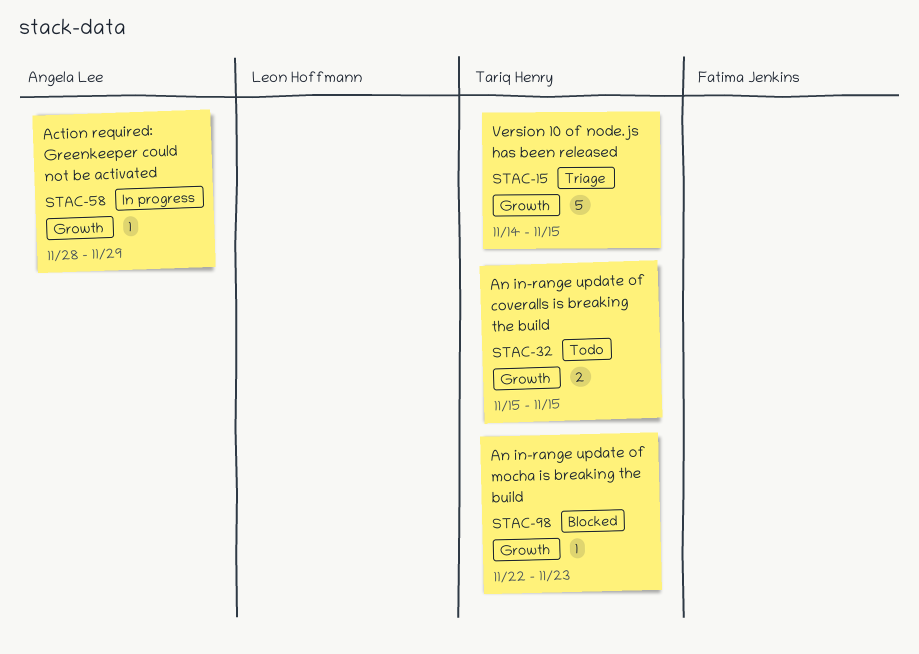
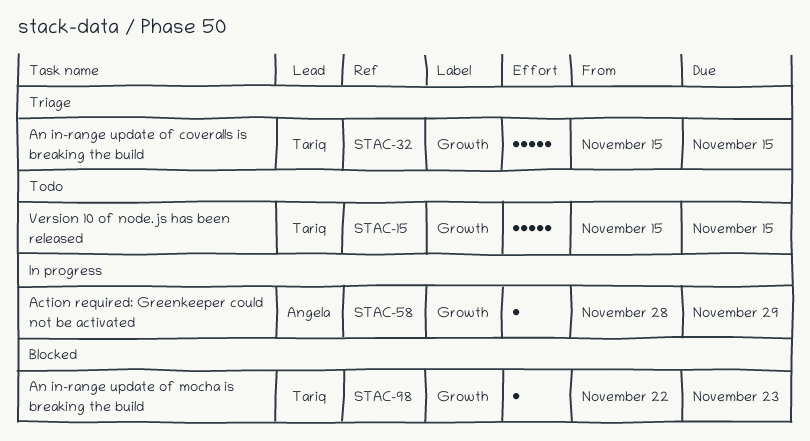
STAC-15, status: Triage -> Todo
STAC-15, start: Nov 14 -> Nov 15
STAC-32, status: Todo -> Triage
STAC-32, estimate: 2 -> 5

